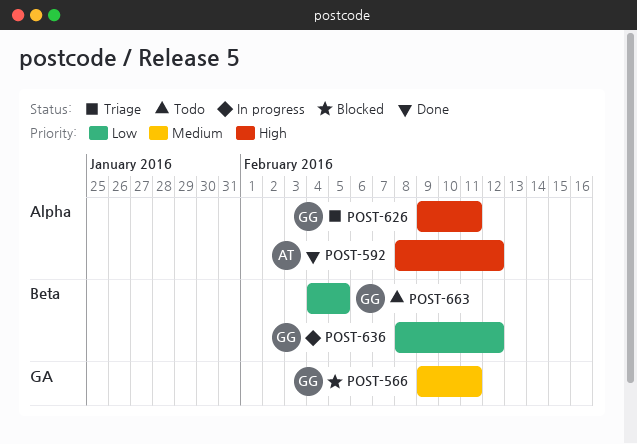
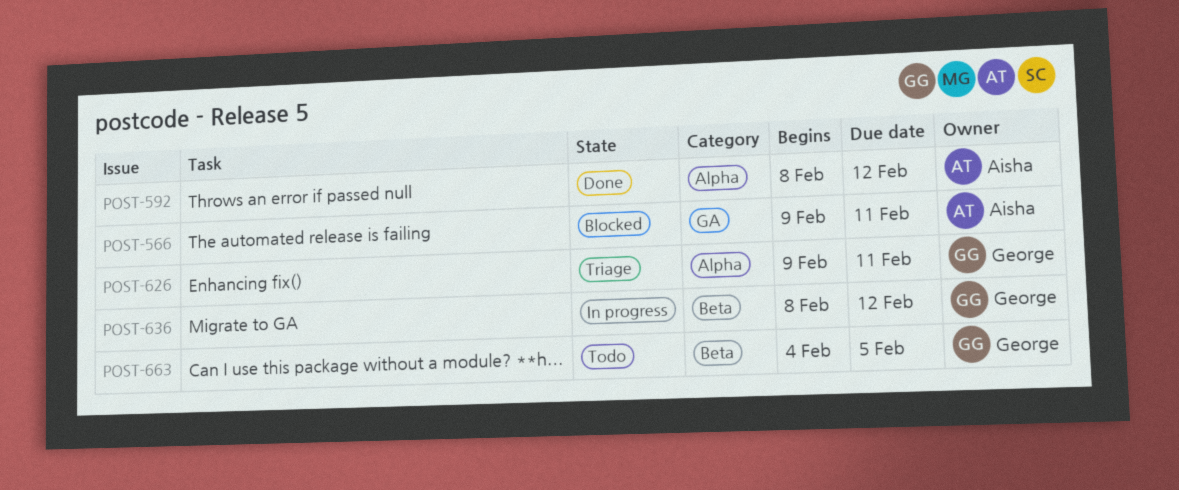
POST-566, owner: George -> Aisha

